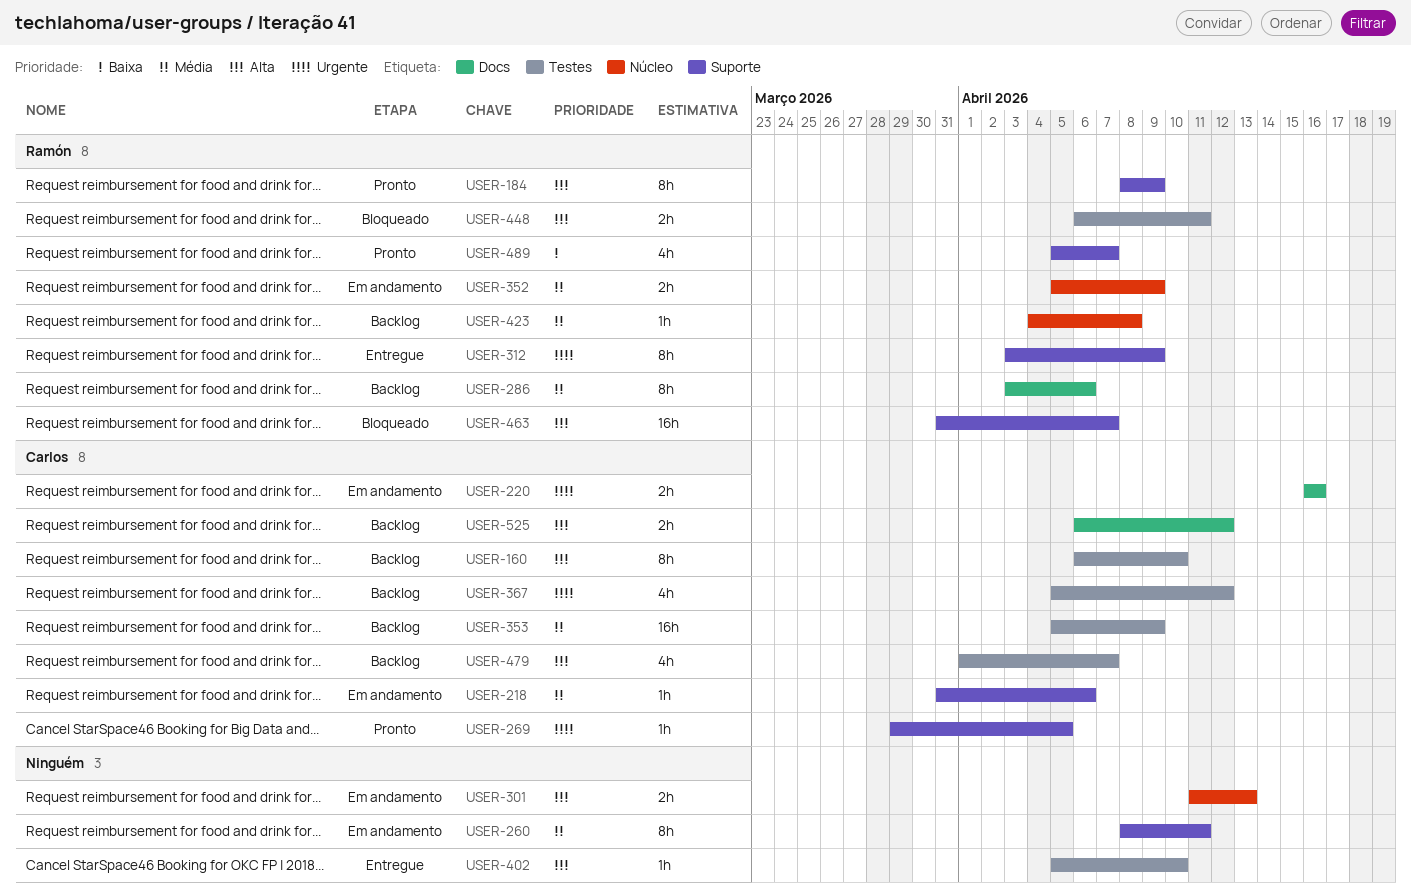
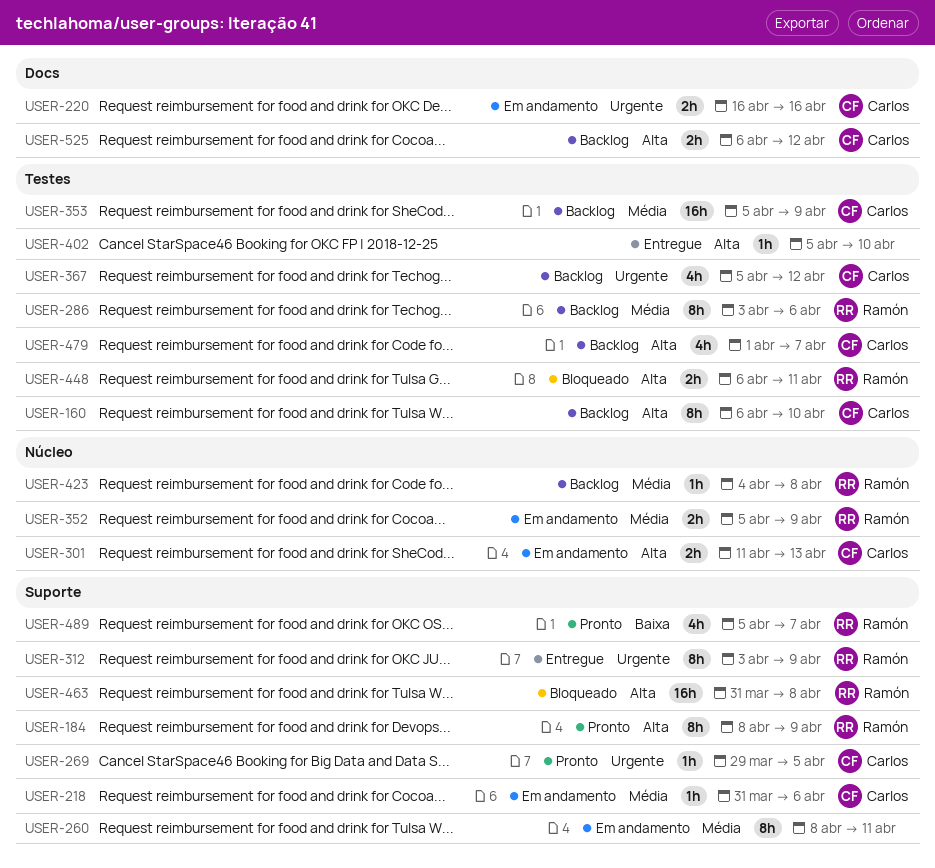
USER-286, label: Docs -> Testes
USER-301, owner: none -> Carlos
USER-463, due: Apr 7 -> Apr 8

